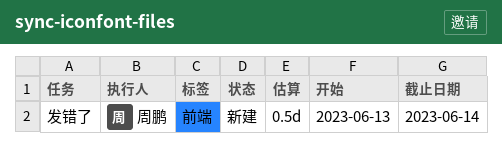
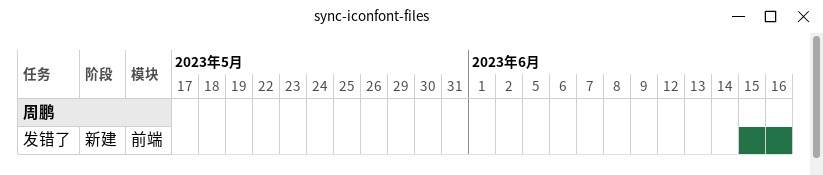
发错了, start: Jun 13 -> Jun 15
发错了, due: Jun 14 -> Jun 16

